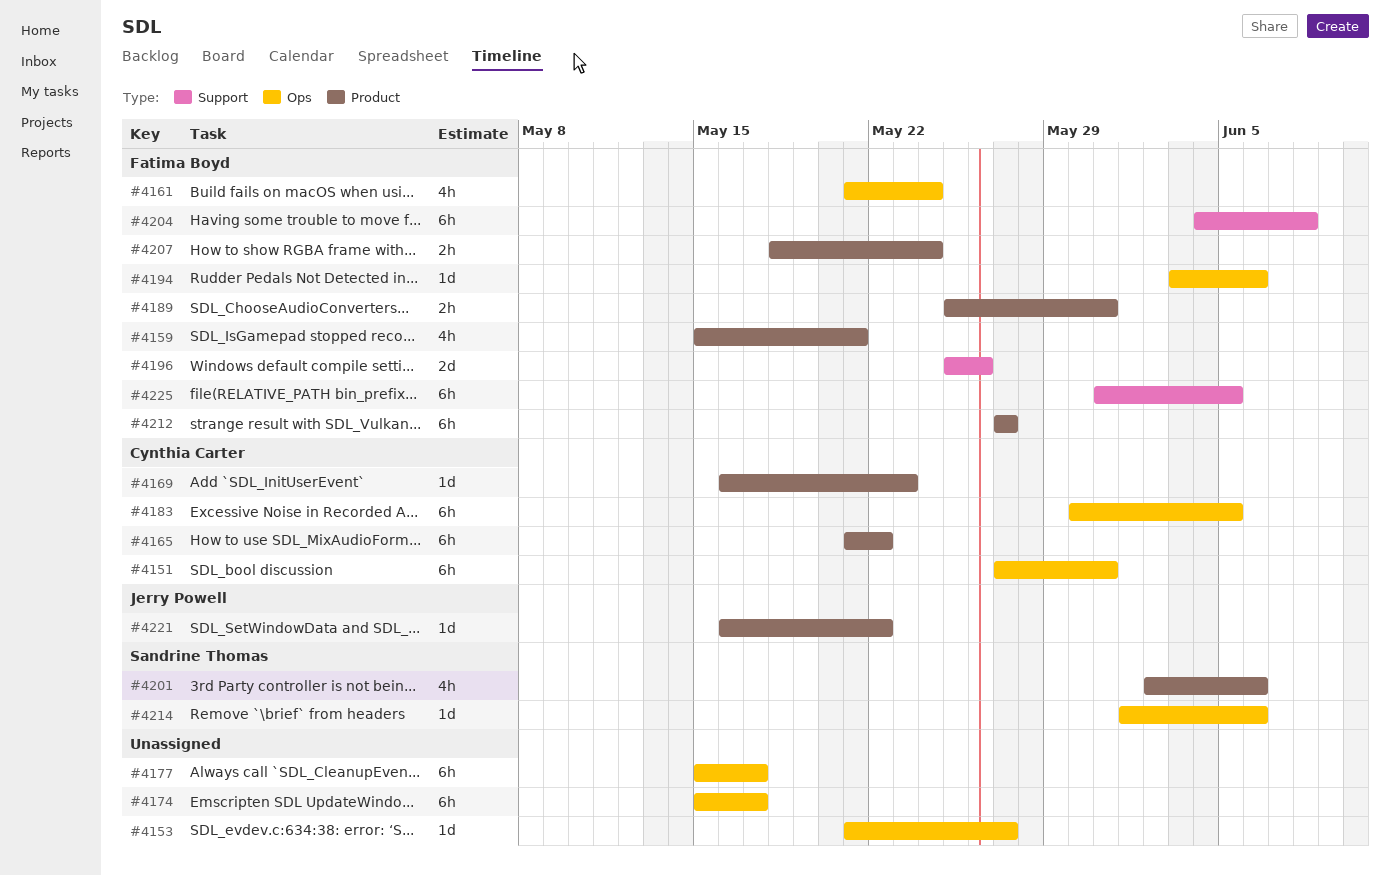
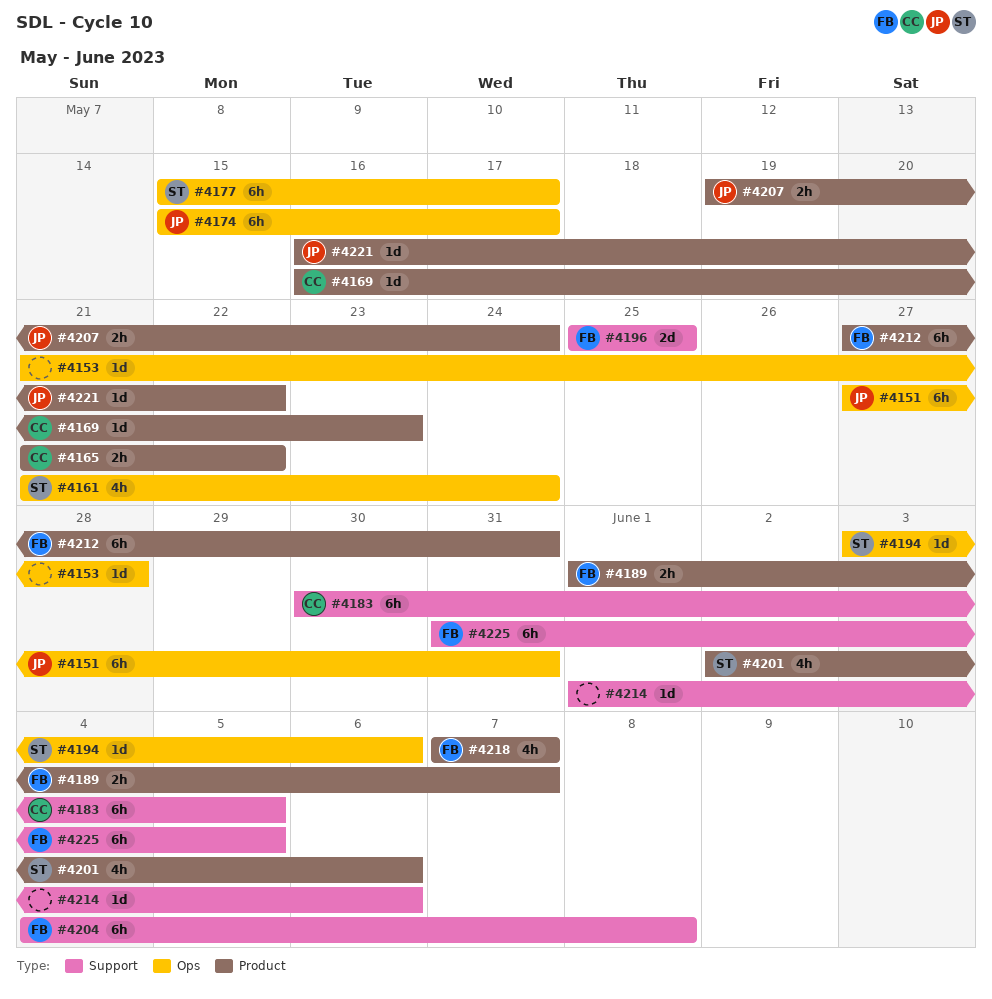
#4151, owner: Cynthia Carter -> Jerry Powell
#4153, due: May 27 -> May 28
#4159: present -> none
#4161, owner: Fatima Boyd -> Sandrine Thomas
#4165, estimate: 6h -> 2h
#4174, owner: none -> Jerry Powell
#4177, owner: none -> Sandrine Thomas
#4183, label: Ops -> Support
#4189, start: May 25 -> Jun 1
#4189, due: May 31 -> Jun 7
#4194, owner: Fatima Boyd -> Sandrine Thomas
#4196, due: May 26 -> May 25
#4207, owner: Fatima Boyd -> Jerry Powell
#4207, start: May 18 -> May 19
#4212, due: May 27 -> May 31
#4214, owner: Sandrine Thomas -> none
#4214, label: Ops -> Support
#4218: none -> present

